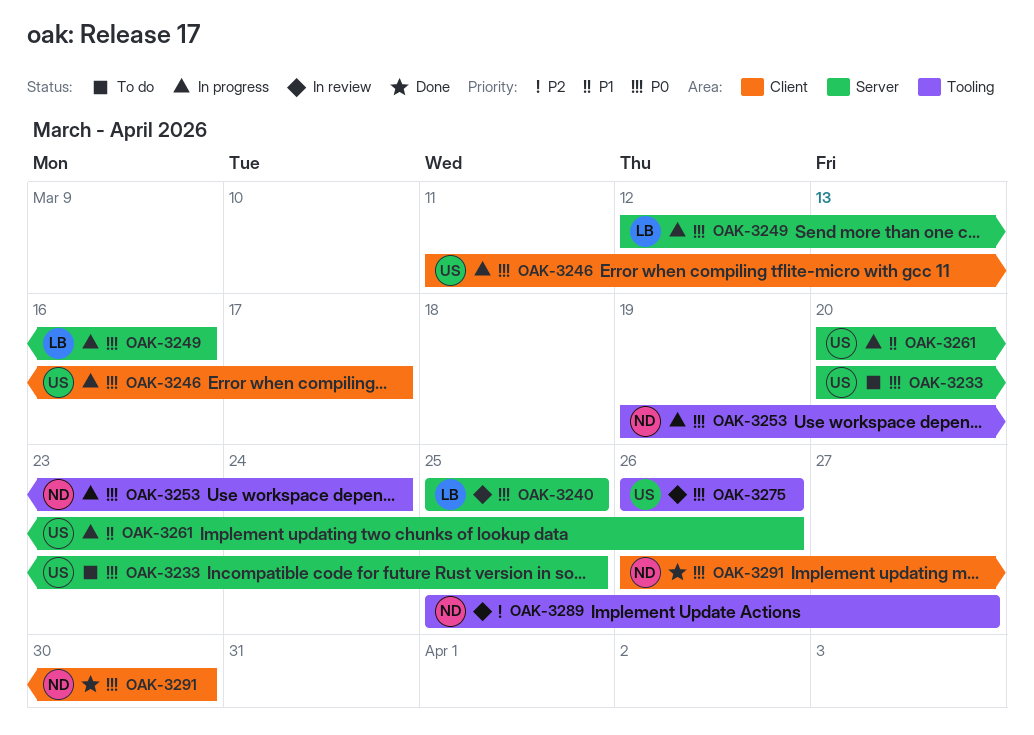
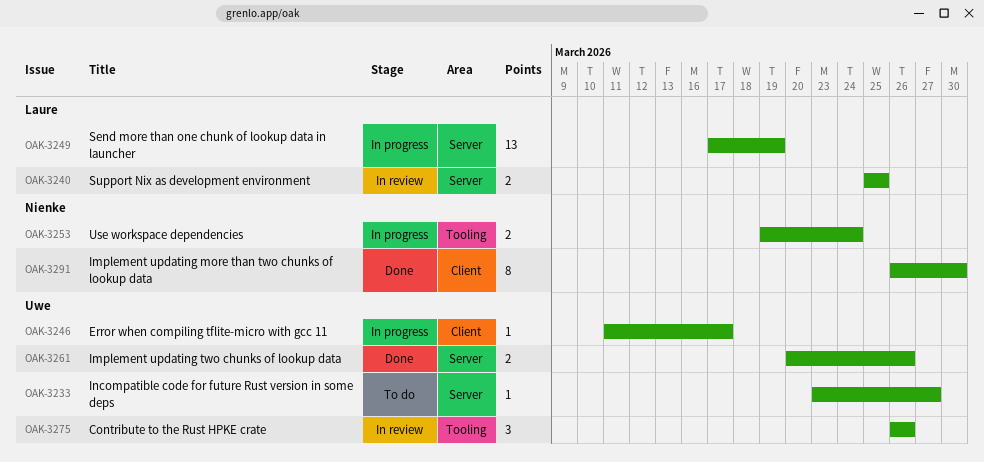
OAK-3233, start: Mar 20 -> Mar 23
OAK-3233, due: Mar 25 -> Mar 27
OAK-3249, start: Mar 12 -> Mar 17
OAK-3249, due: Mar 16 -> Mar 19
OAK-3261, status: In progress -> Done
OAK-3289: present -> none

